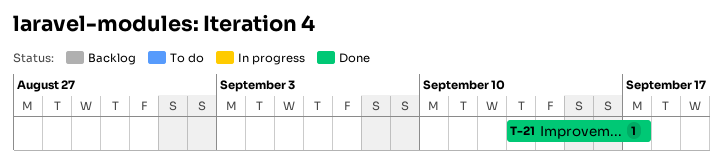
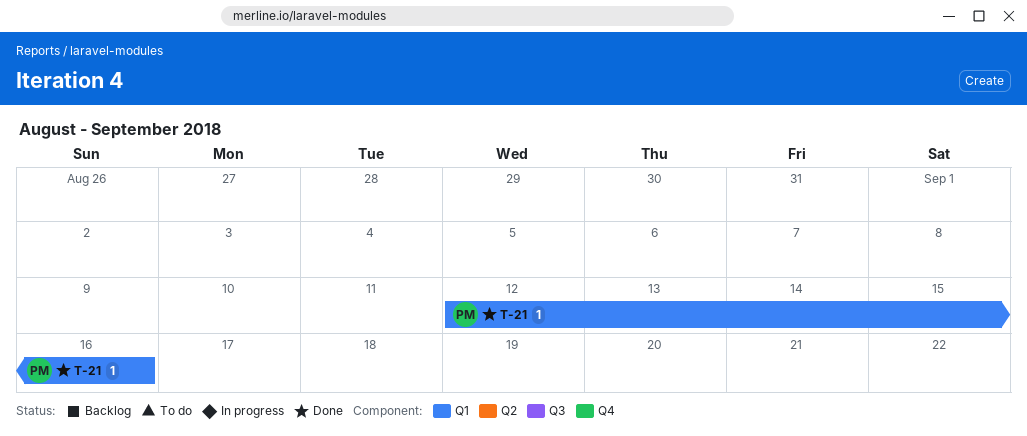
T-21, start: Sep 13 -> Sep 12
T-21, due: Sep 17 -> Sep 16

